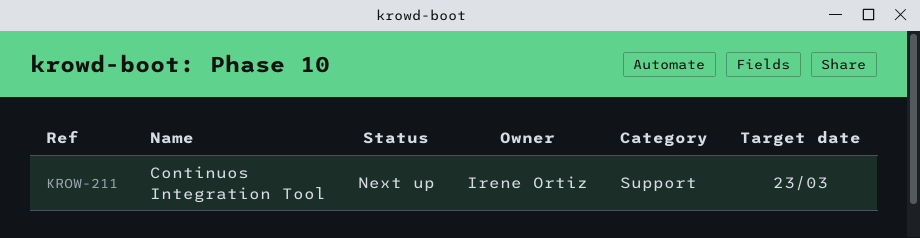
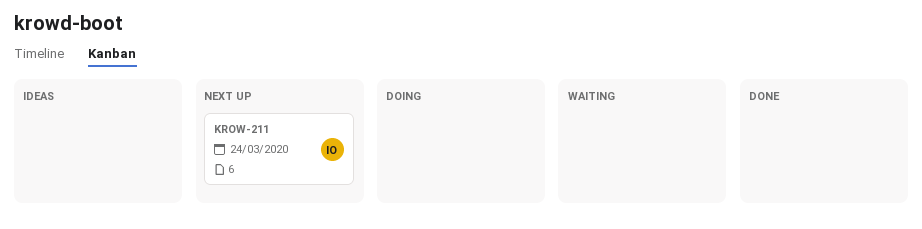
KROW-211, due: Mar 23 -> Mar 24

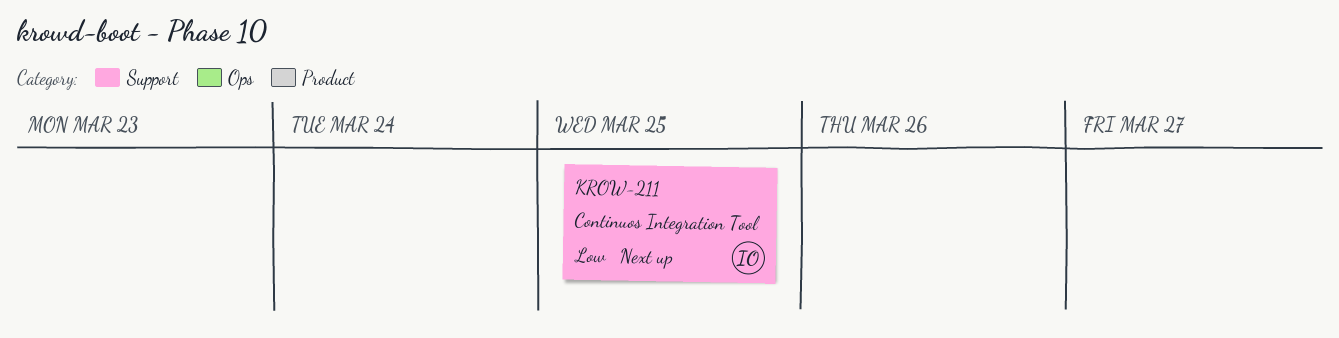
KROW-211, due: Mar 24 -> Mar 25

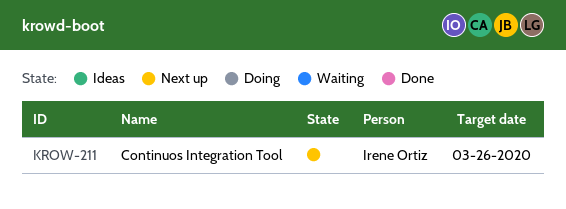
KROW-211, due: Mar 25 -> Mar 26

